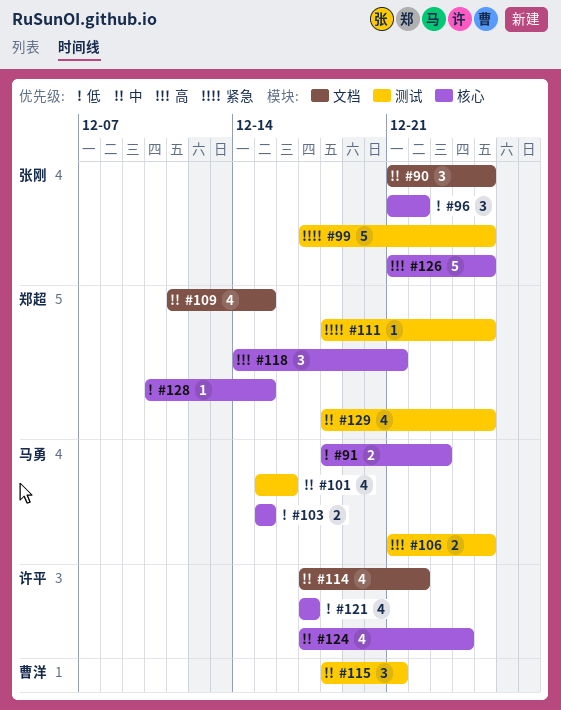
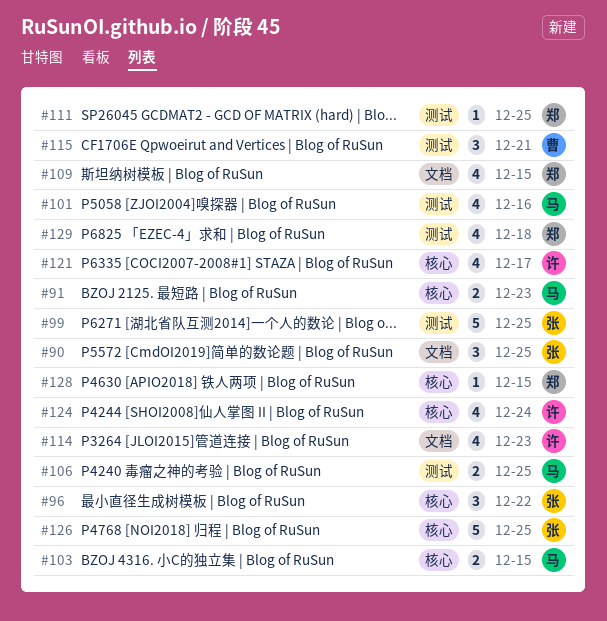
#114, due: Dec 22 -> Dec 23
#118: present -> none
#129, due: Dec 25 -> Dec 18

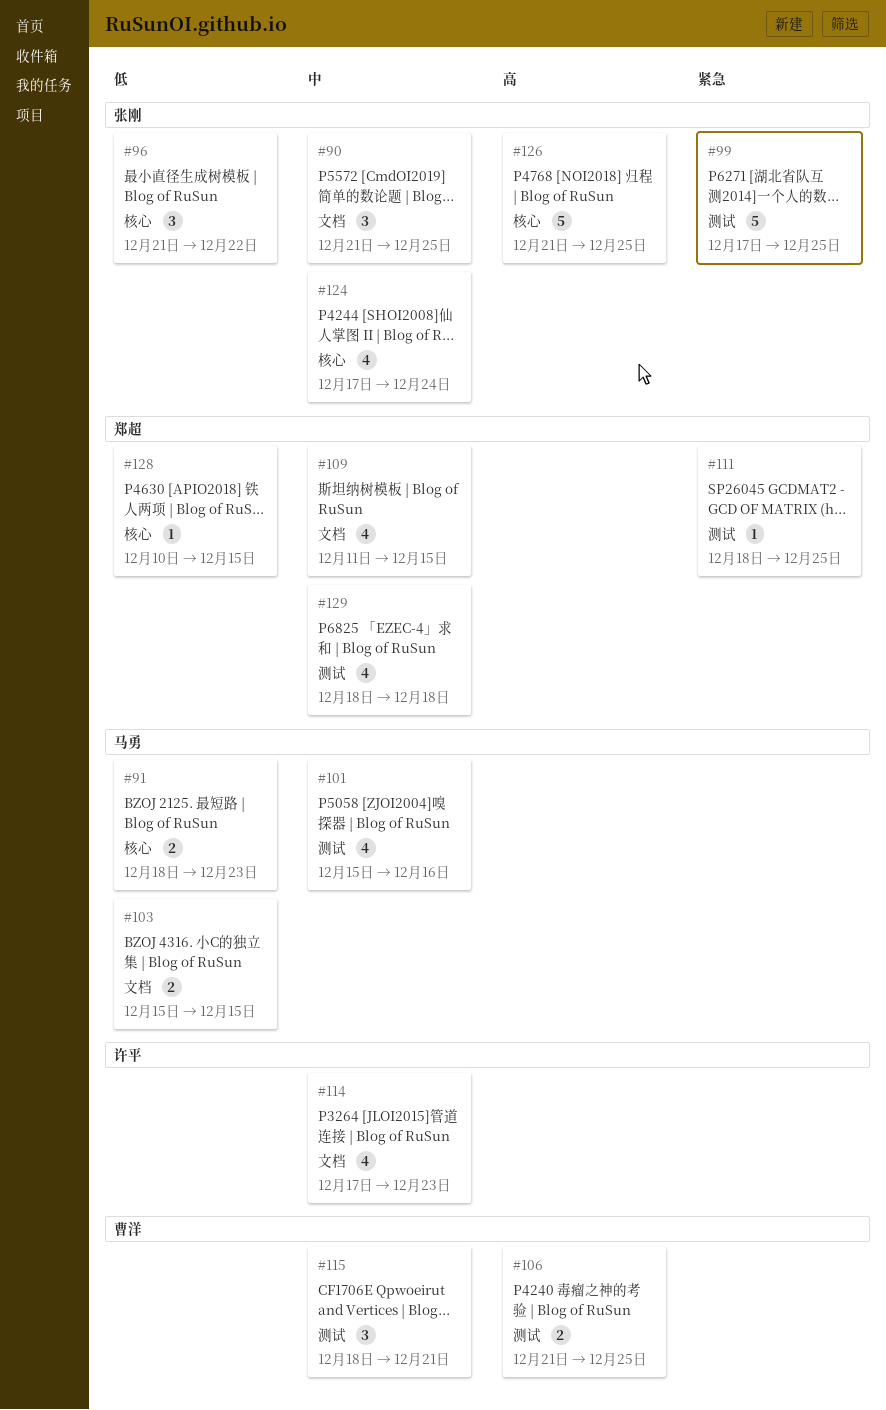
#103, label: 核心 -> 文档
#106, owner: 马勇 -> 曹洋
#121: present -> none
#124, owner: 许平 -> 张刚

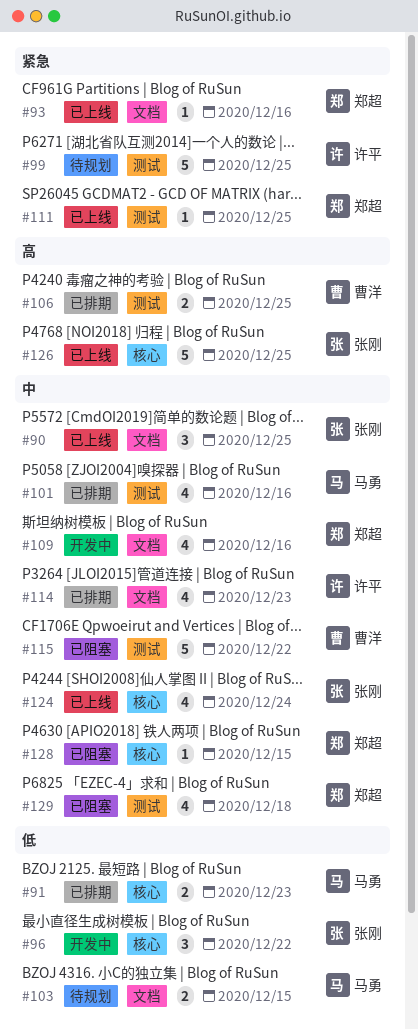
#93: none -> present
#99, owner: 张刚 -> 许平
#109, due: Dec 15 -> Dec 16
#115, estimate: 3 -> 5
#115, due: Dec 21 -> Dec 22
#128, priority: 低 -> 中

